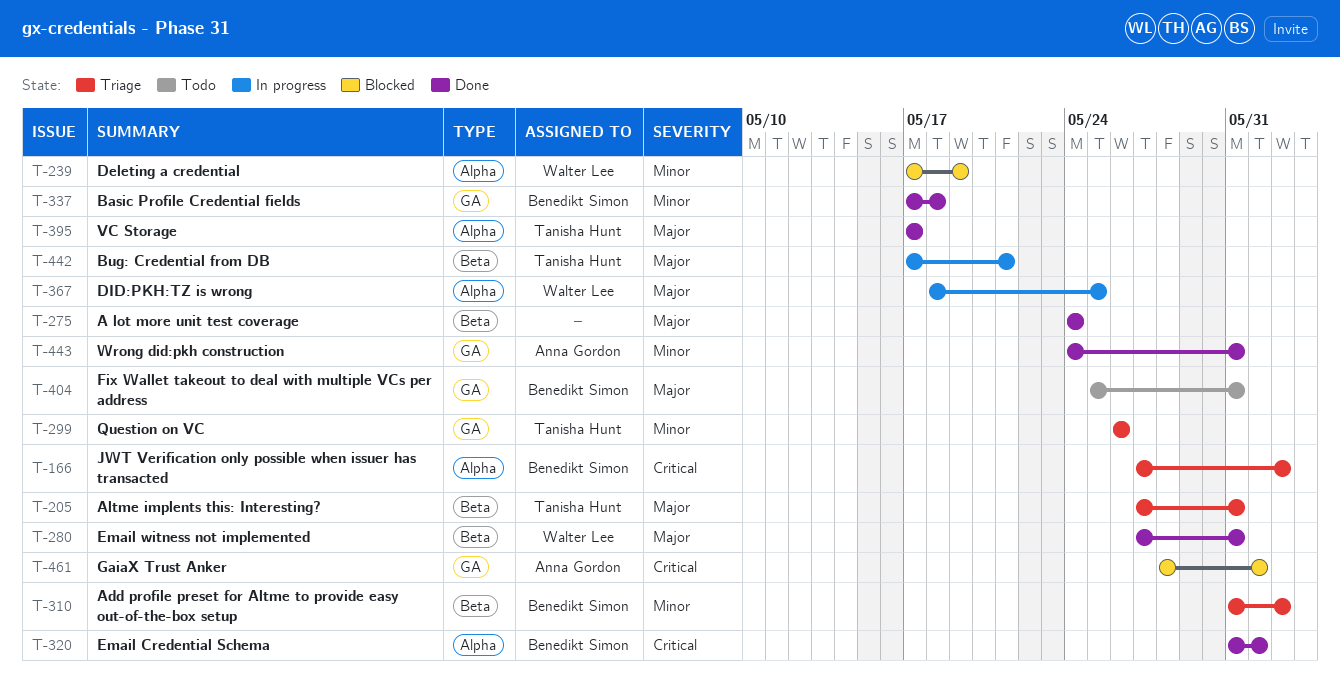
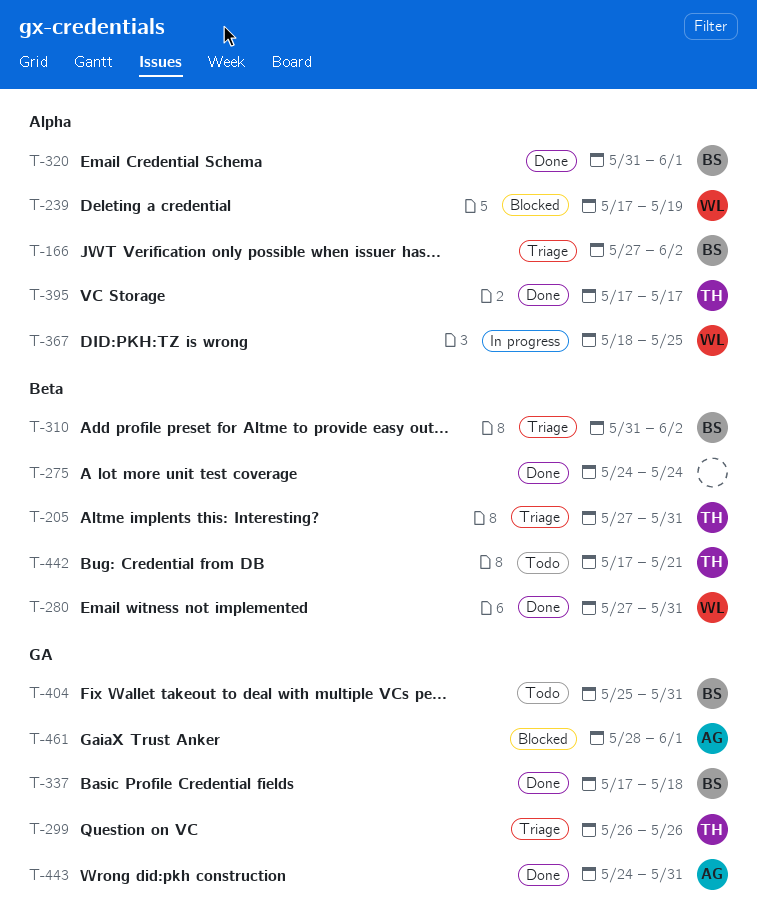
T-442, status: In progress -> Todo

